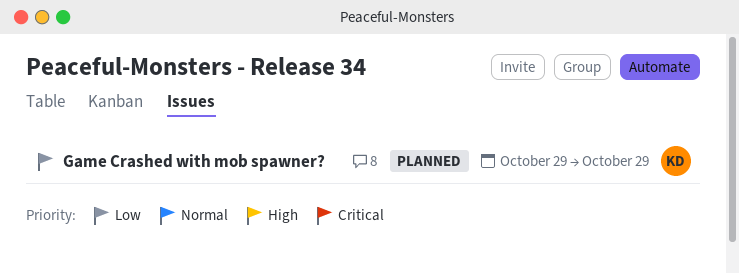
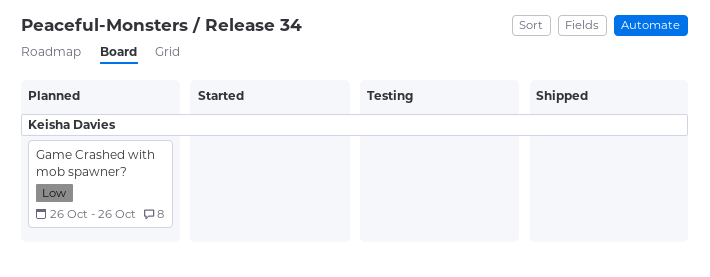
Game Crashed with mob spawner?, start: Oct 29 -> Oct 26
Game Crashed with mob spawner?, due: Oct 29 -> Oct 26

